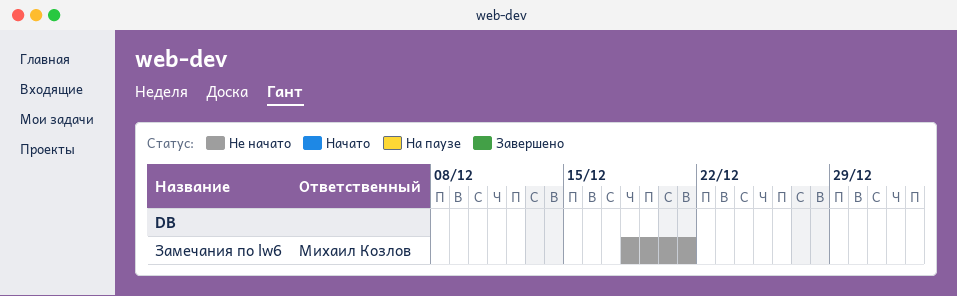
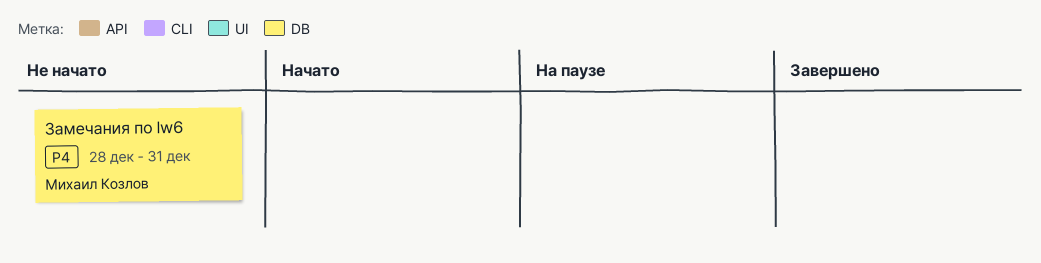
Замечания по lw6, start: Dec 18 -> Dec 28
Замечания по lw6, due: Dec 21 -> Dec 31

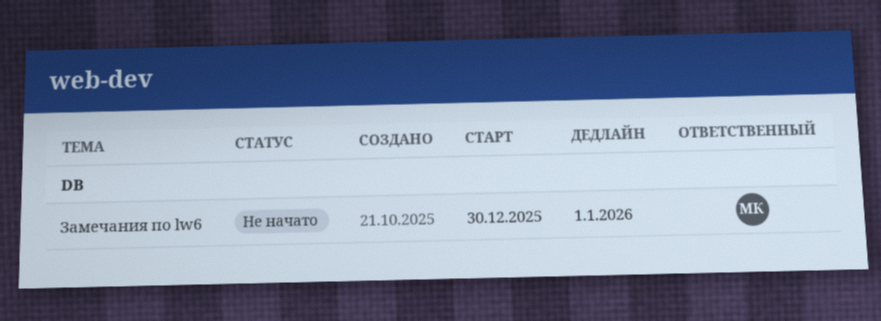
Замечания по lw6, start: Dec 28 -> Dec 30
Замечания по lw6, due: Dec 31 -> Jan 1

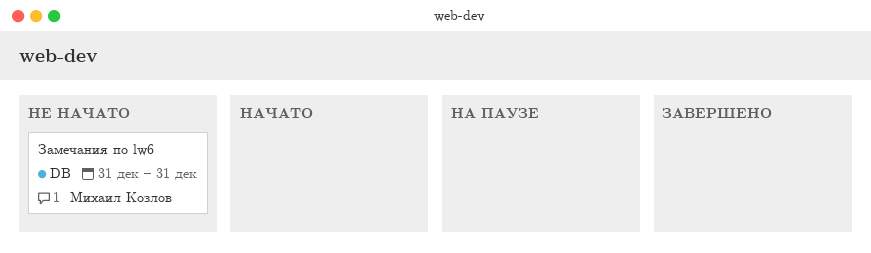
Замечания по lw6, start: Dec 30 -> Dec 31
Замечания по lw6, due: Jan 1 -> Dec 31

